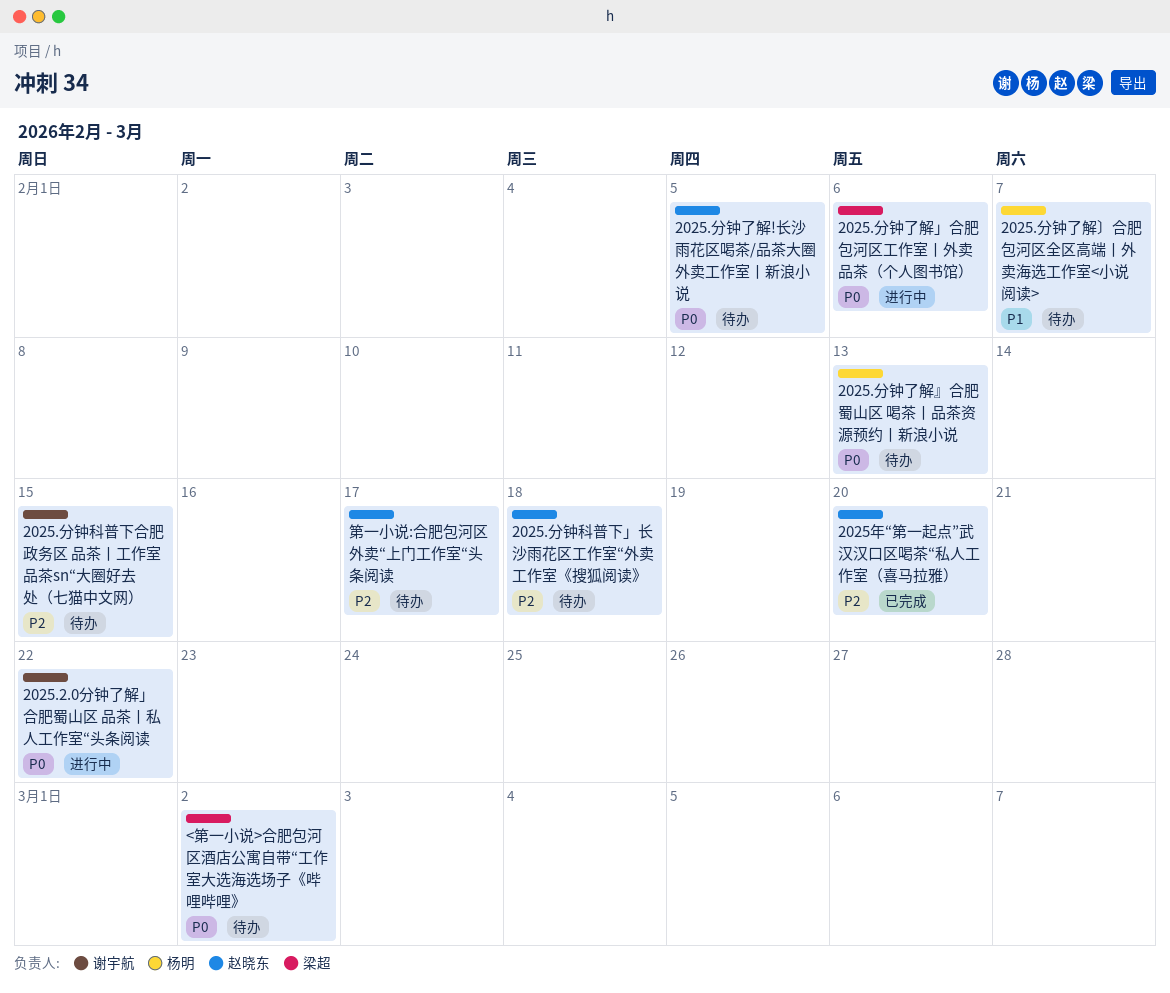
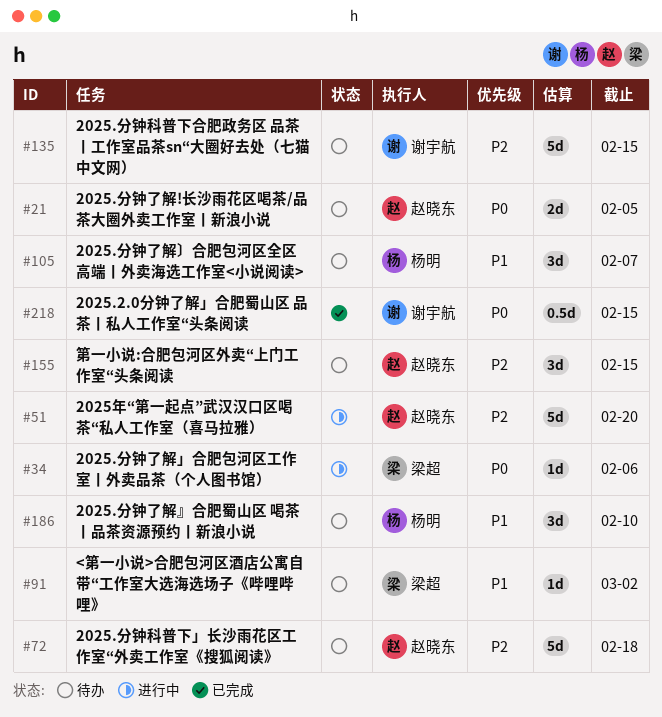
2025.2.0分钟了解」合肥蜀山区 品茶丨私人工作室“头条阅读, status: 进行中 -> 已完成
2025.2.0分钟了解」合肥蜀山区 品茶丨私人工作室“头条阅读, due: Feb 22 -> Feb 15
2025.分钟了解』合肥蜀山区 喝茶丨品茶资源预约丨新浪小说, priority: P0 -> P1
2025.分钟了解』合肥蜀山区 喝茶丨品茶资源预约丨新浪小说, due: Feb 13 -> Feb 10
2025年“第一起点”武汉汉口区喝茶“私人工作室（喜马拉雅）, status: 已完成 -> 进行中
<第一小说>合肥包河区酒店公寓自带“工作室大选海选场子《哔哩哔哩》, priority: P0 -> P1
第一小说:合肥包河区外卖“上门工作室“头条阅读, due: Feb 17 -> Feb 15

